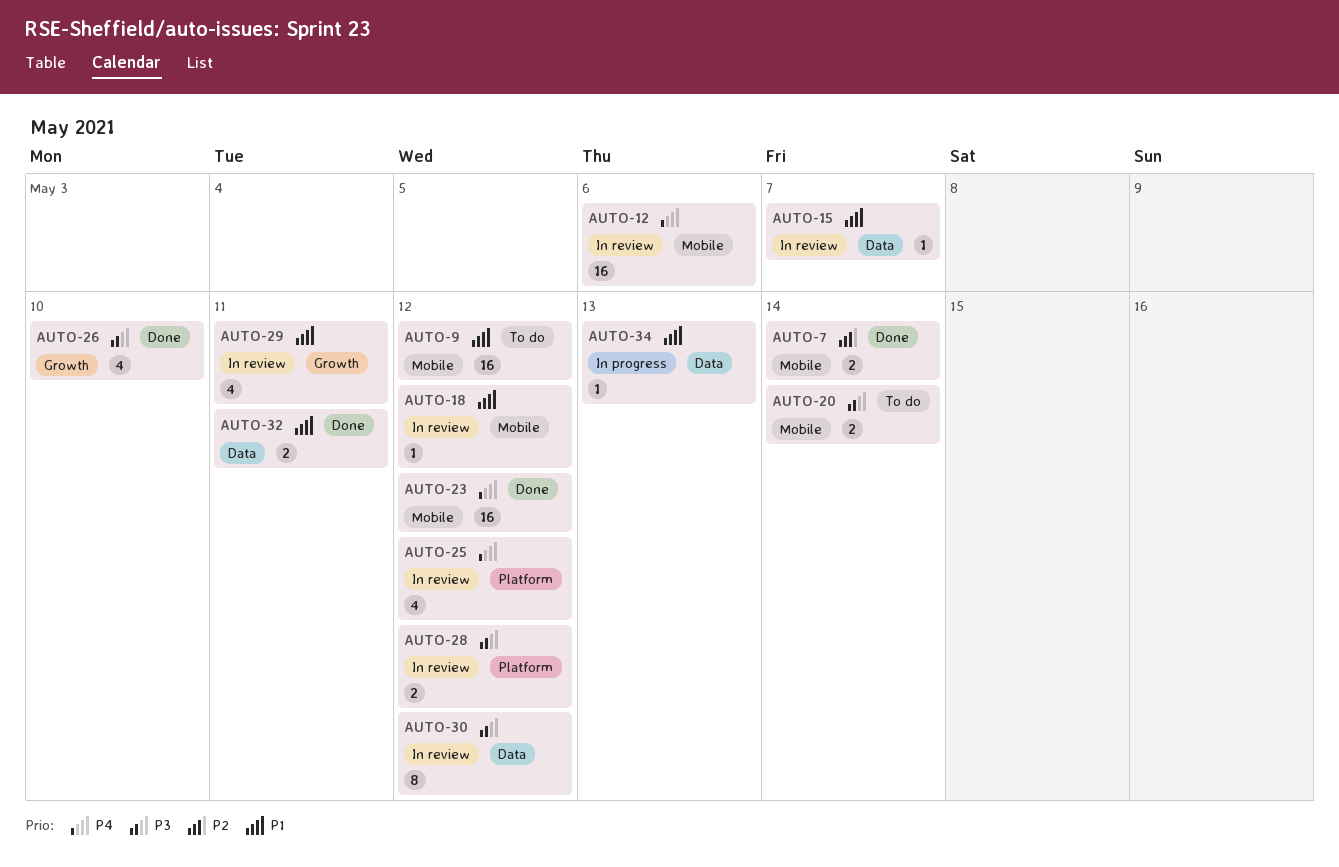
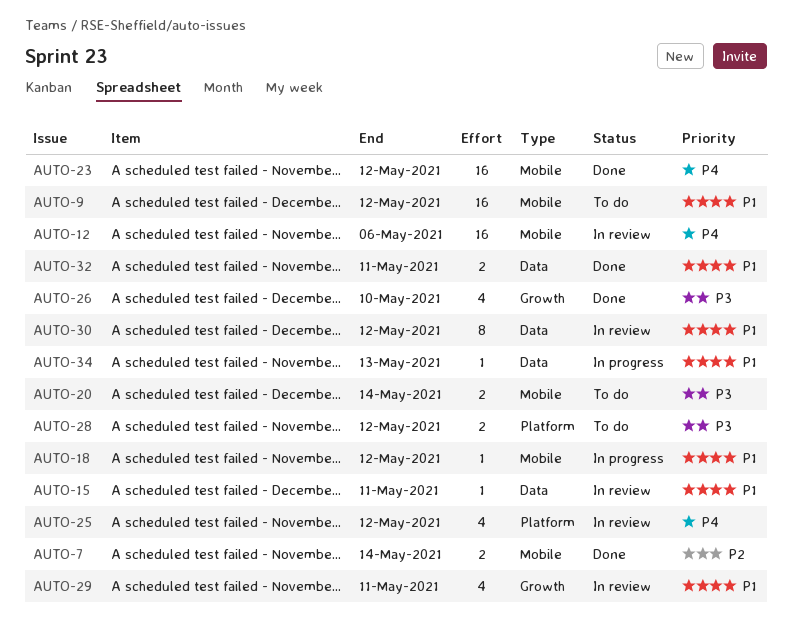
AUTO-15, due: May 7 -> May 11
AUTO-18, status: In review -> In progress
AUTO-28, status: In review -> To do
AUTO-30, priority: P3 -> P1

